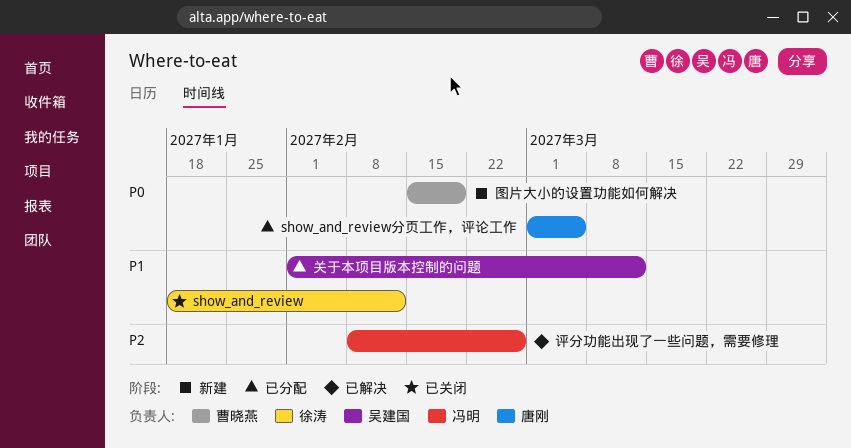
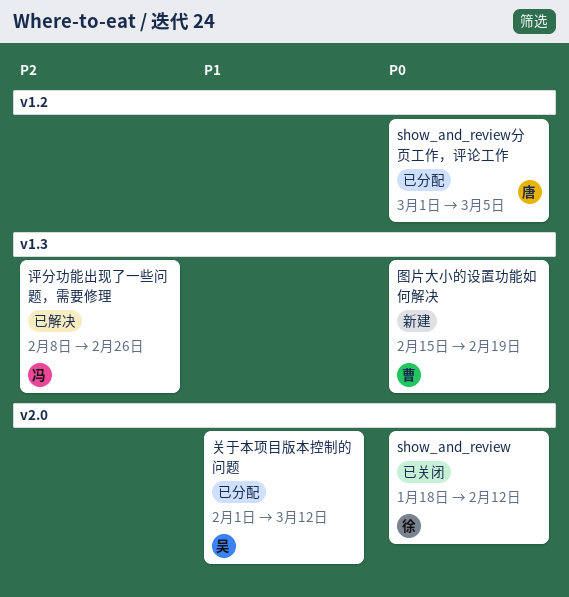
show_and_review, priority: P1 -> P0

